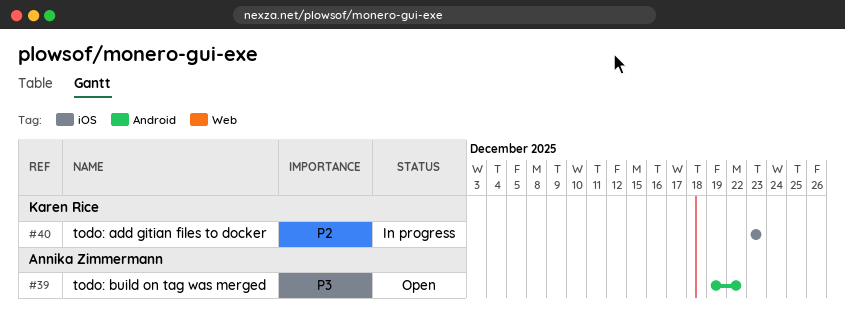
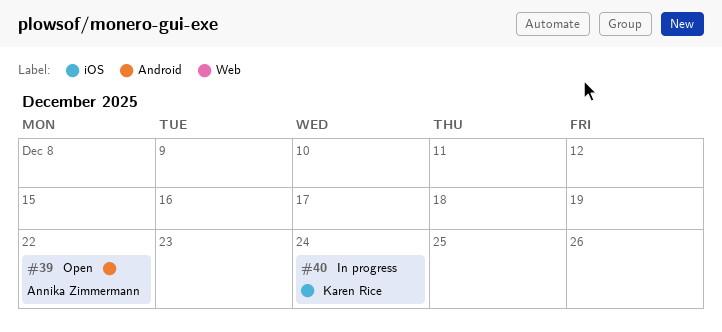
#40, due: Dec 23 -> Dec 24

